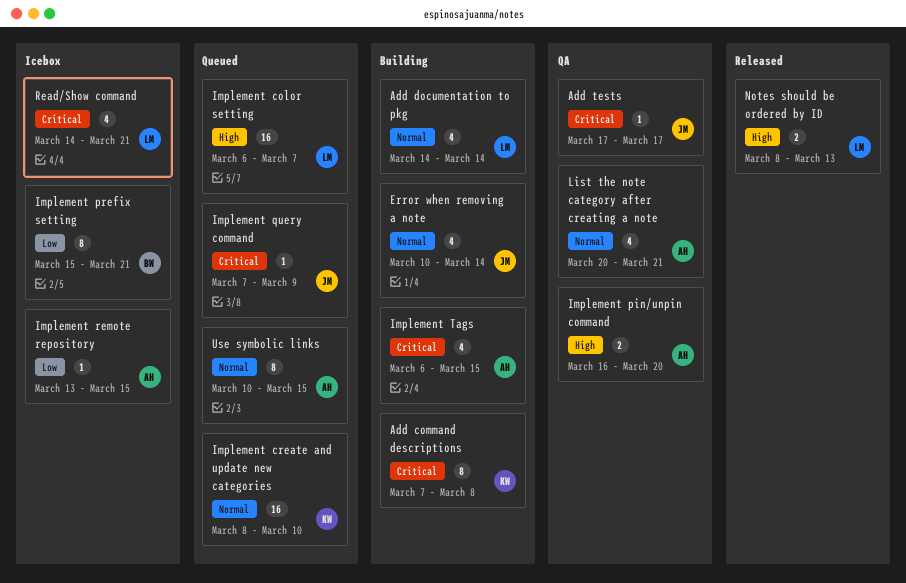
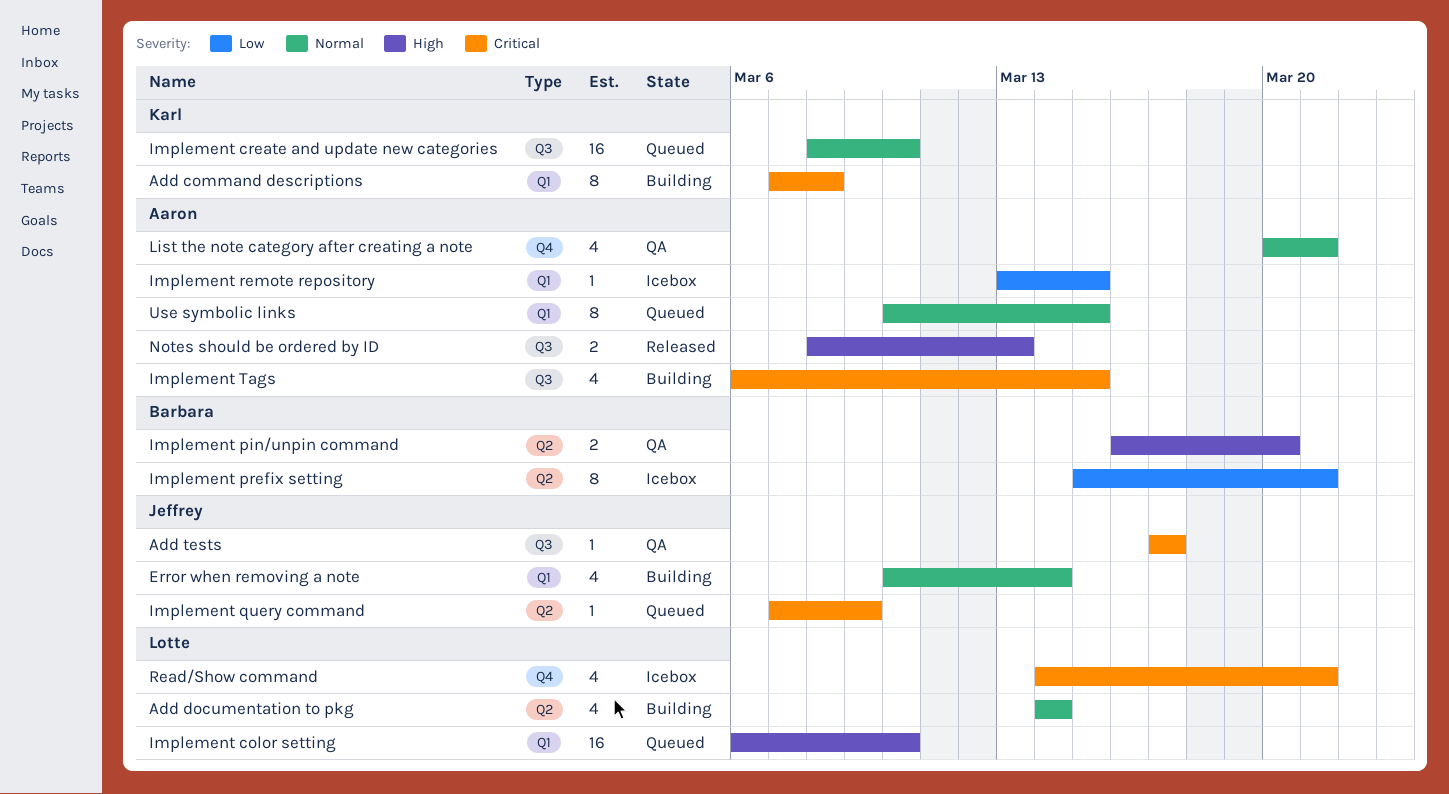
Implement color setting, due: Mar 7 -> Mar 10
Implement pin/unpin command, owner: Aaron -> Barbara
Notes should be ordered by ID, owner: Lotte -> Aaron

